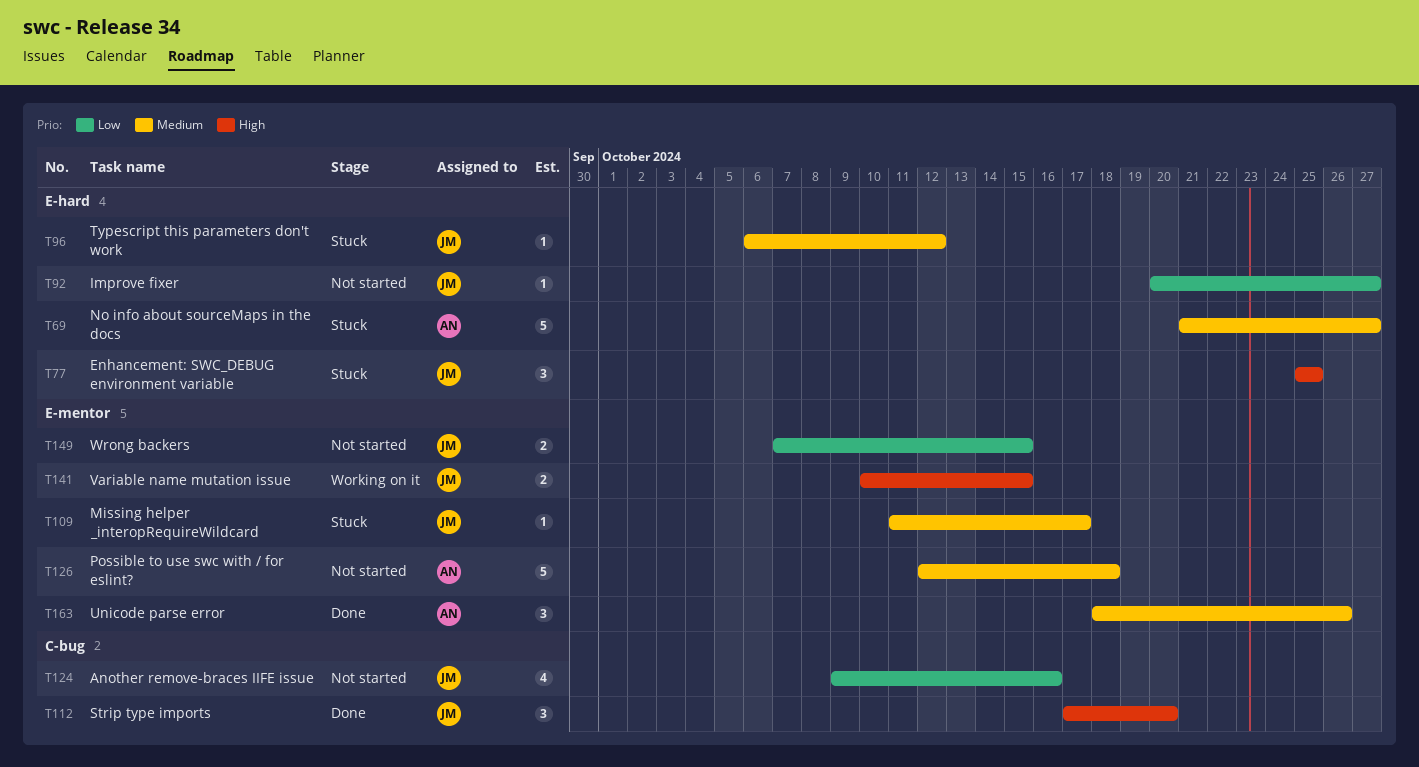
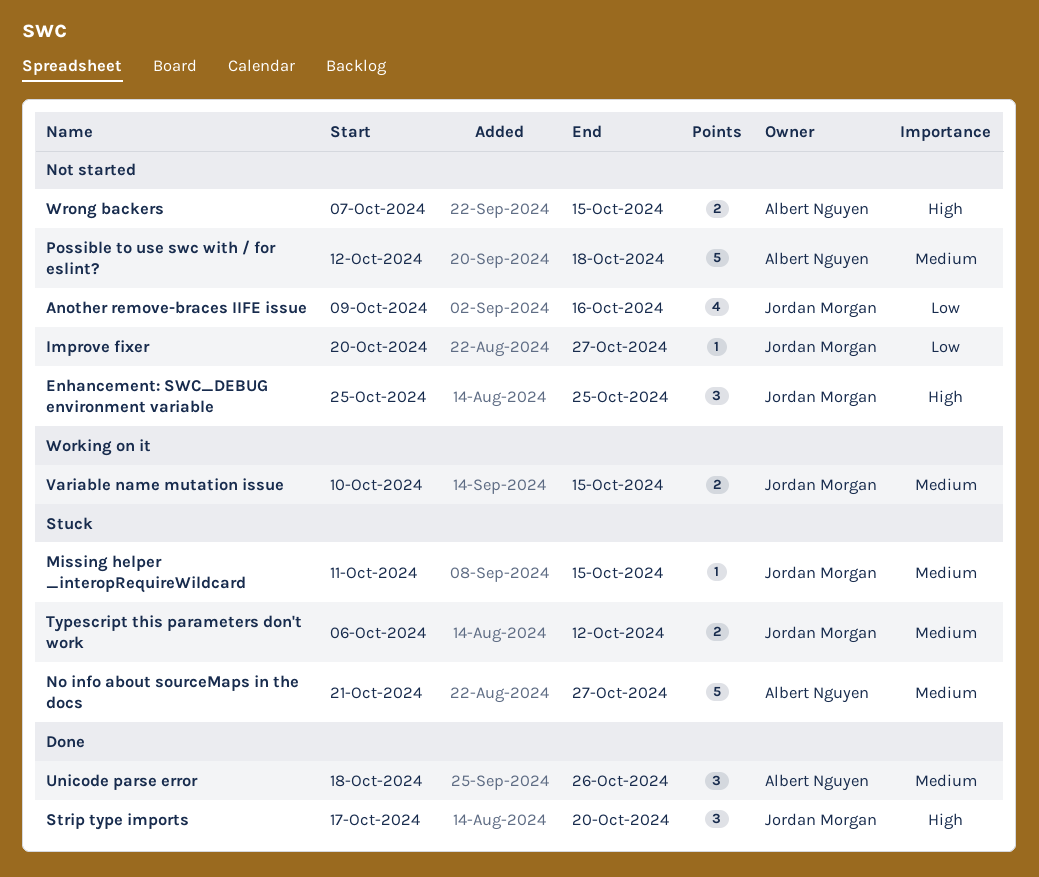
Enhancement: SWC_DEBUG environment variable, status: Stuck -> Not started
Missing helper _interopRequireWildcard, due: Oct 17 -> Oct 15
Typescript this parameters don't work, estimate: 1 -> 2
Variable name mutation issue, priority: High -> Medium
Wrong backers, owner: Jordan Morgan -> Albert Nguyen
Wrong backers, priority: Low -> High

